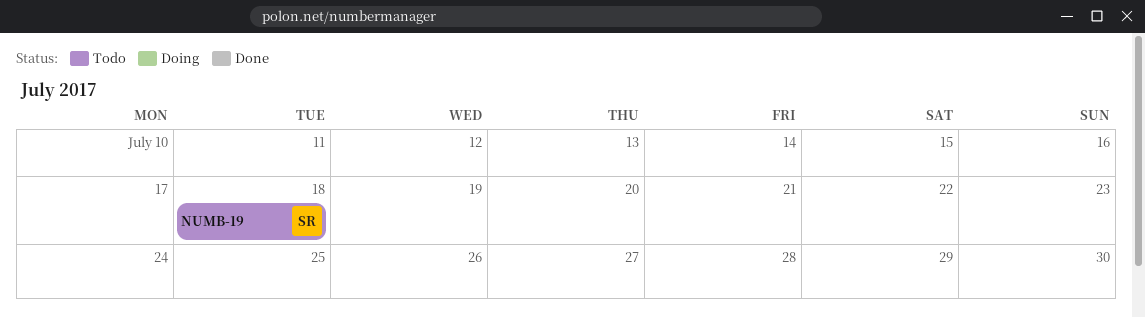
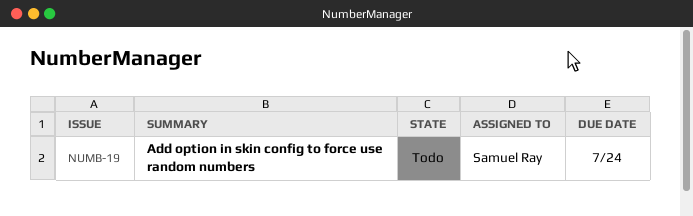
NUMB-19, due: Jul 18 -> Jul 24

